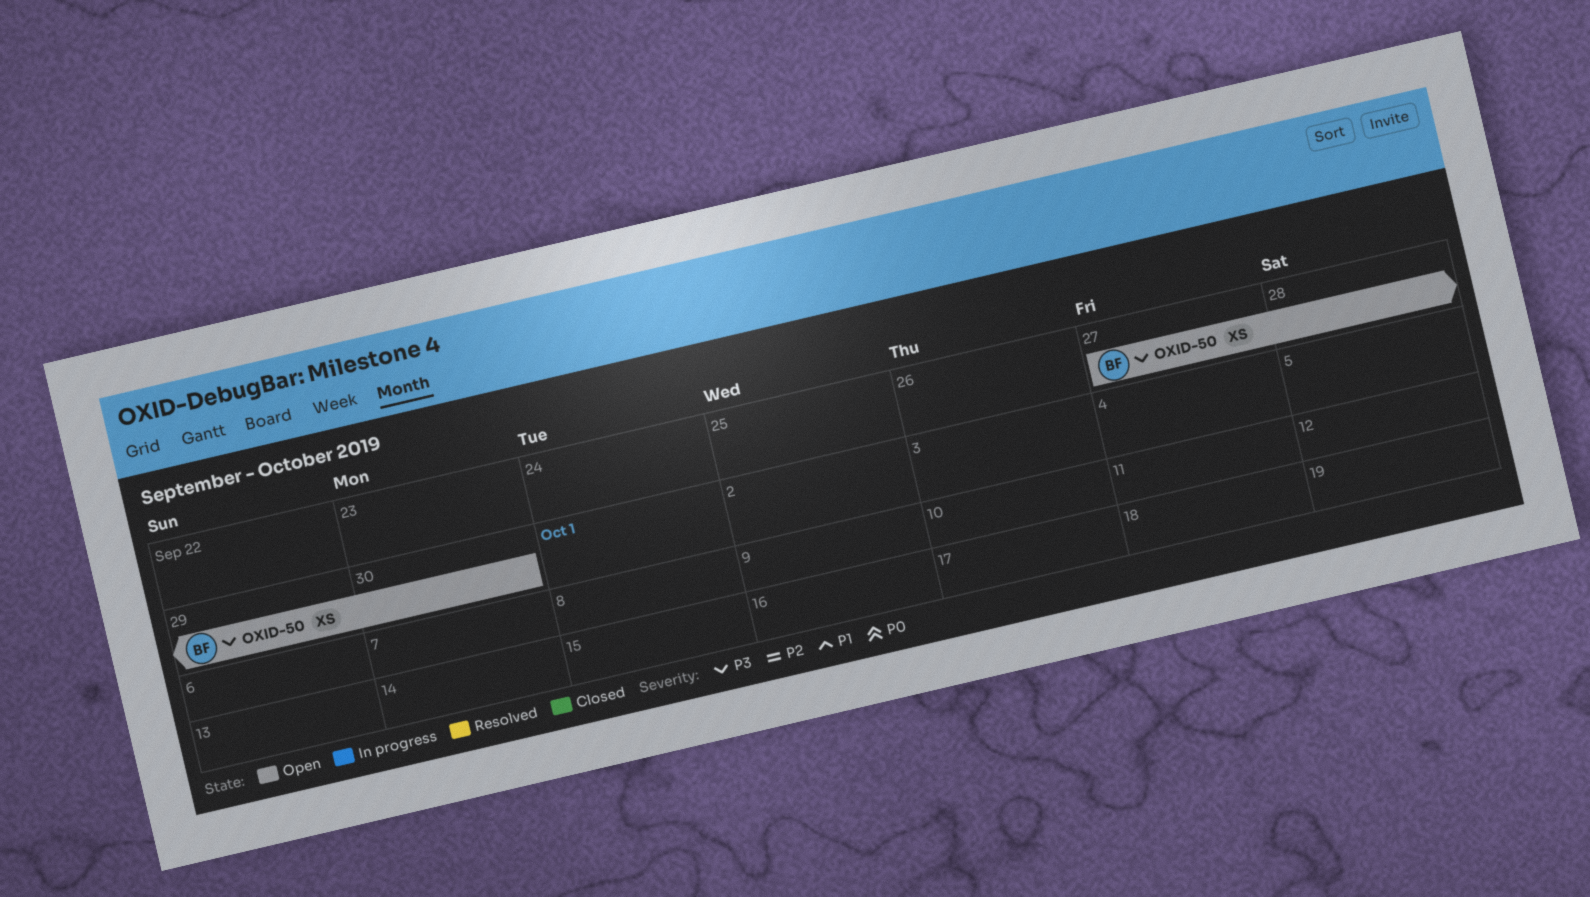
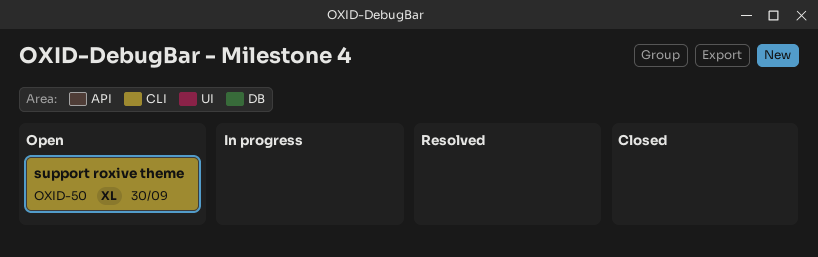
OXID-50, estimate: XS -> XL

